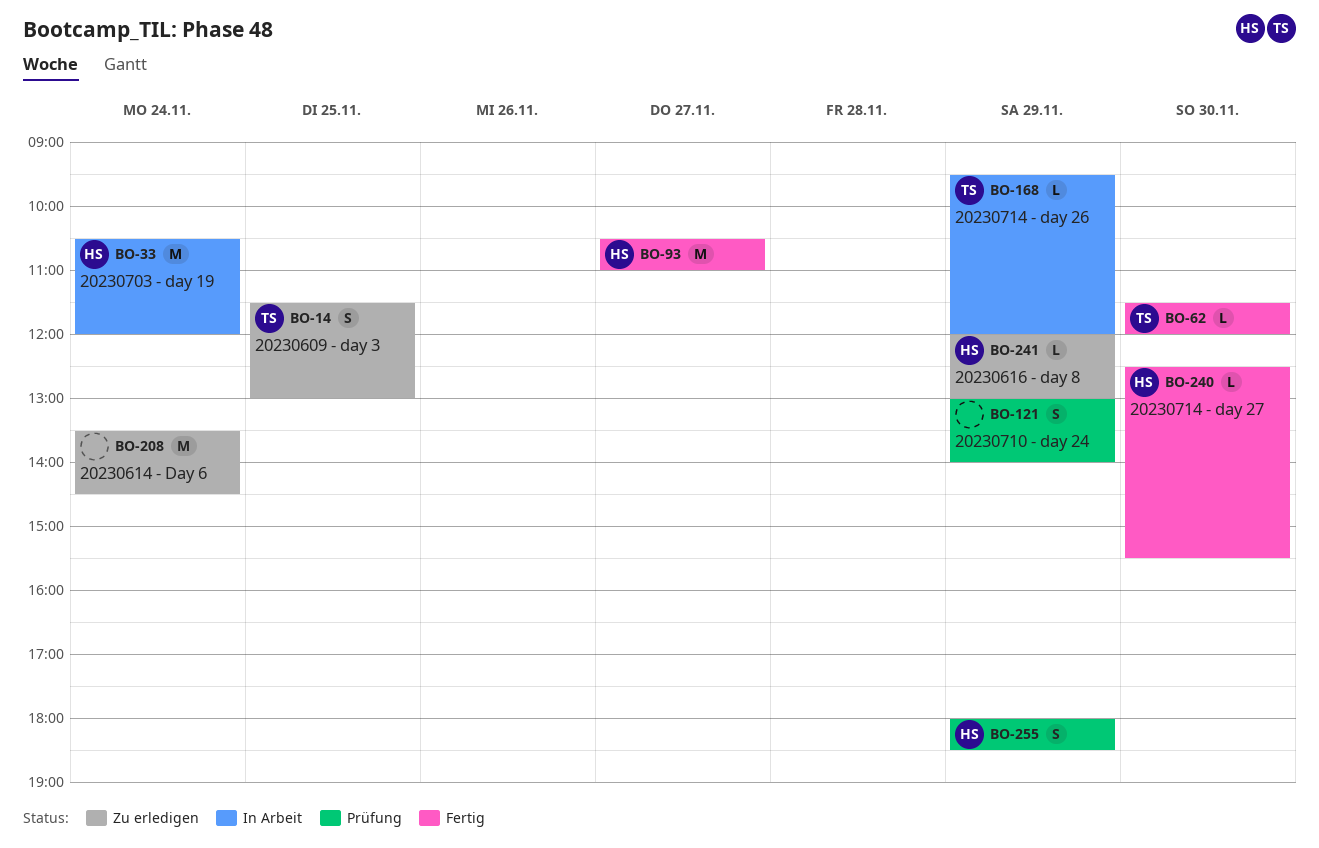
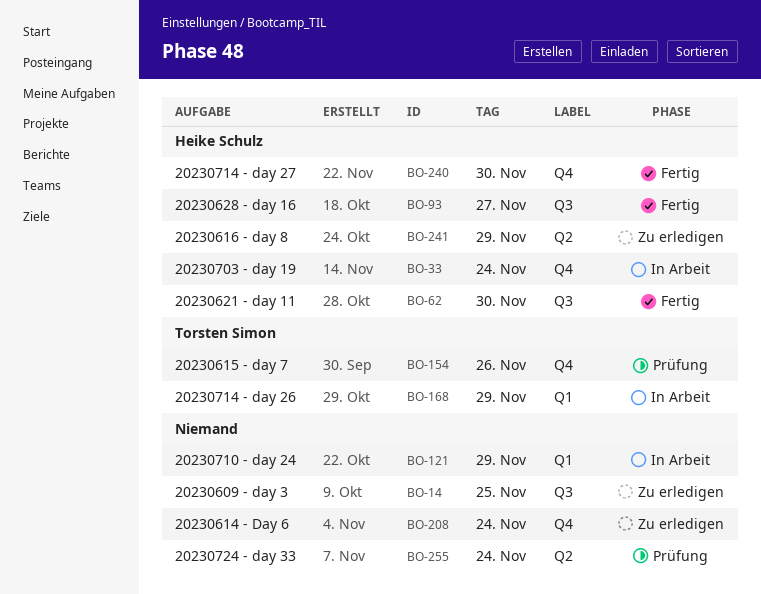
BO-14, owner: Torsten Simon -> none
BO-62, owner: Torsten Simon -> Heike Schulz
BO-121, status: Prüfung -> In Arbeit
BO-154: none -> present
BO-255, owner: Heike Schulz -> none
BO-255, day: Nov 29 -> Nov 24

